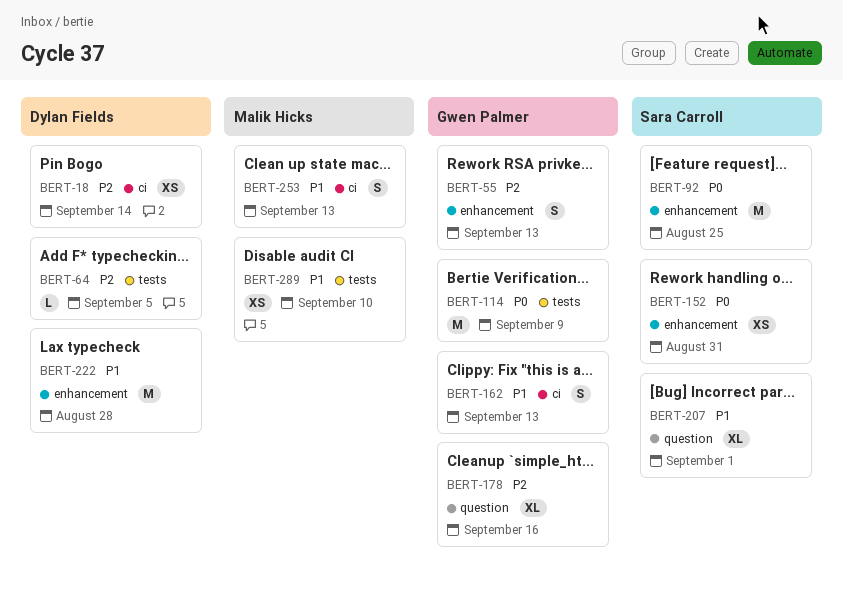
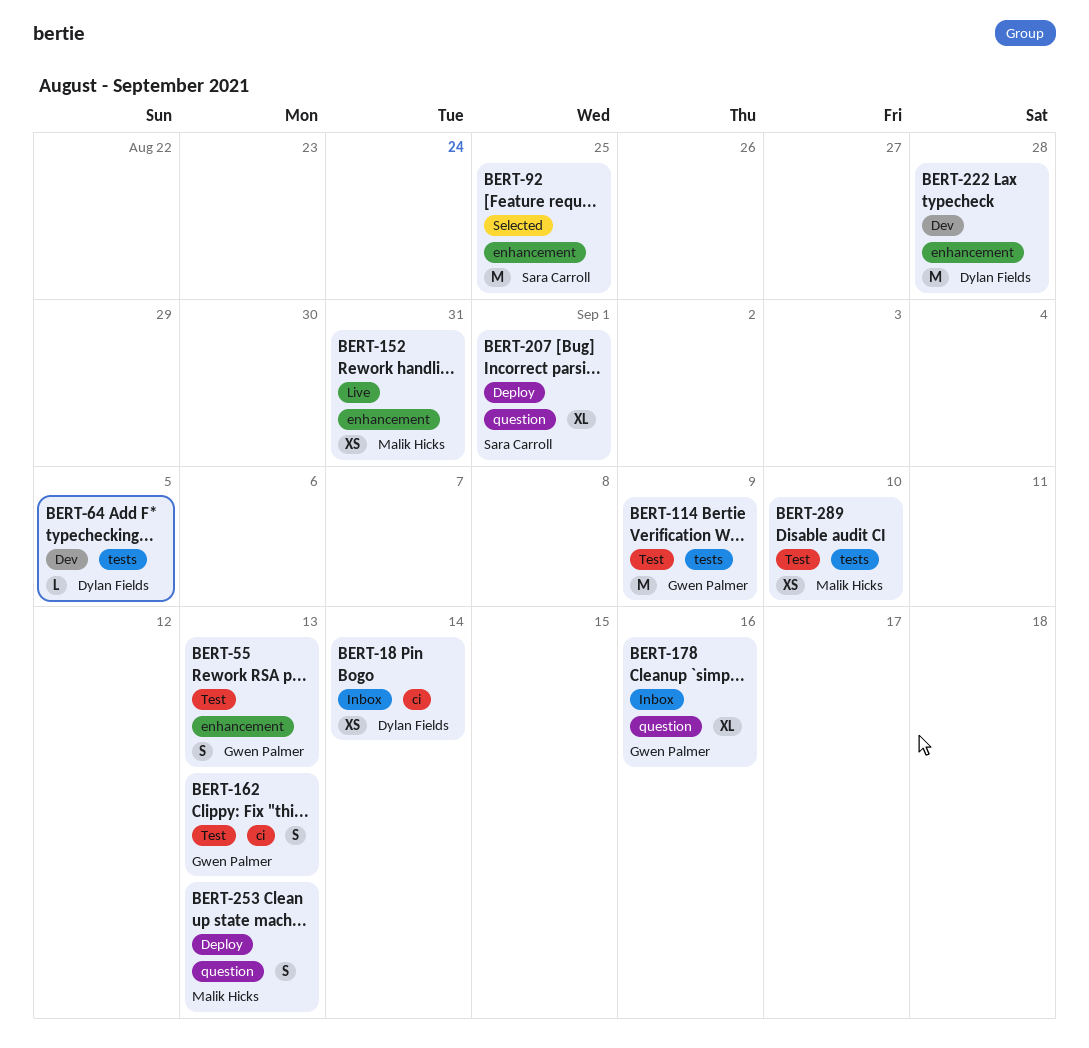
BERT-152, owner: Sara Carroll -> Malik Hicks
BERT-253, label: ci -> question

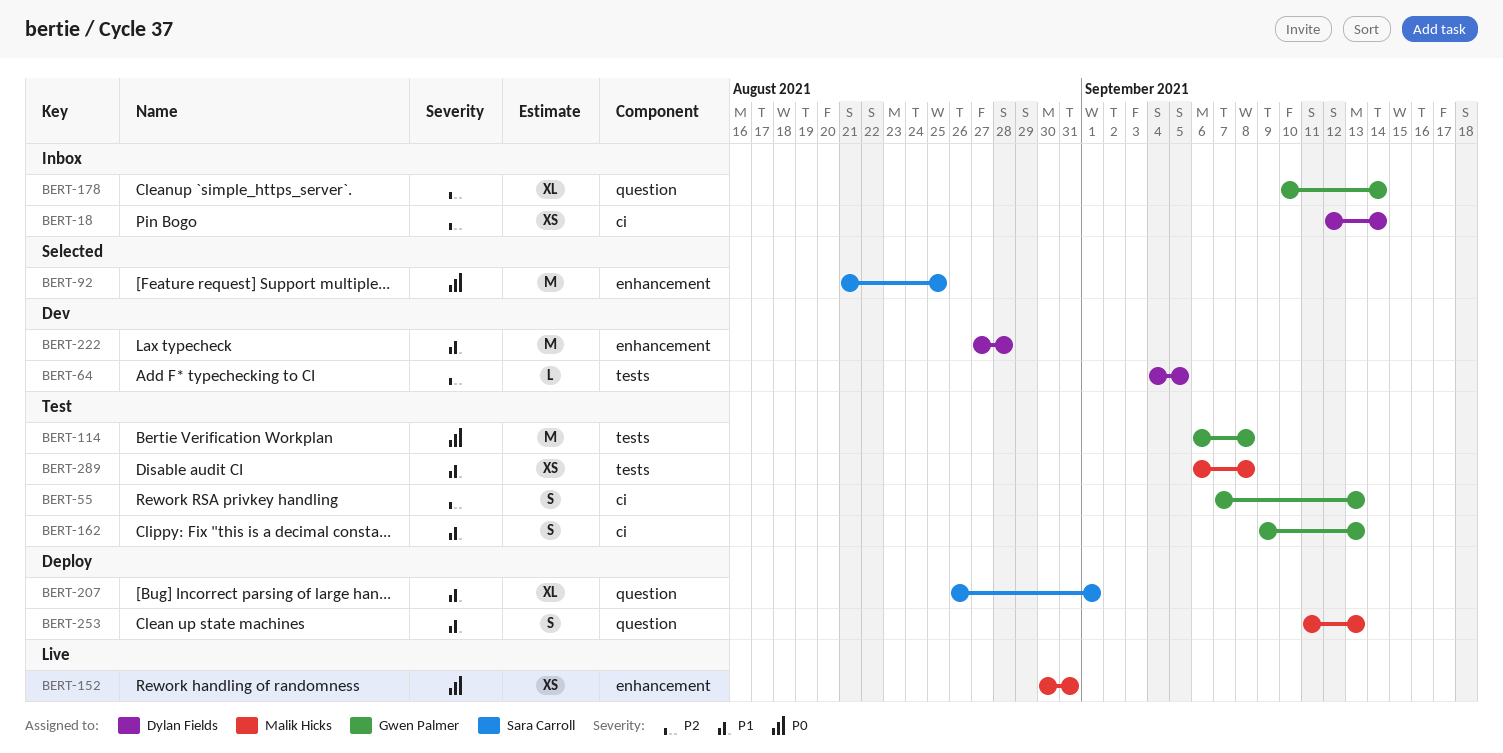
BERT-55, label: enhancement -> ci
BERT-114, due: Sep 9 -> Sep 8
BERT-178, due: Sep 16 -> Sep 14
BERT-289, due: Sep 10 -> Sep 8

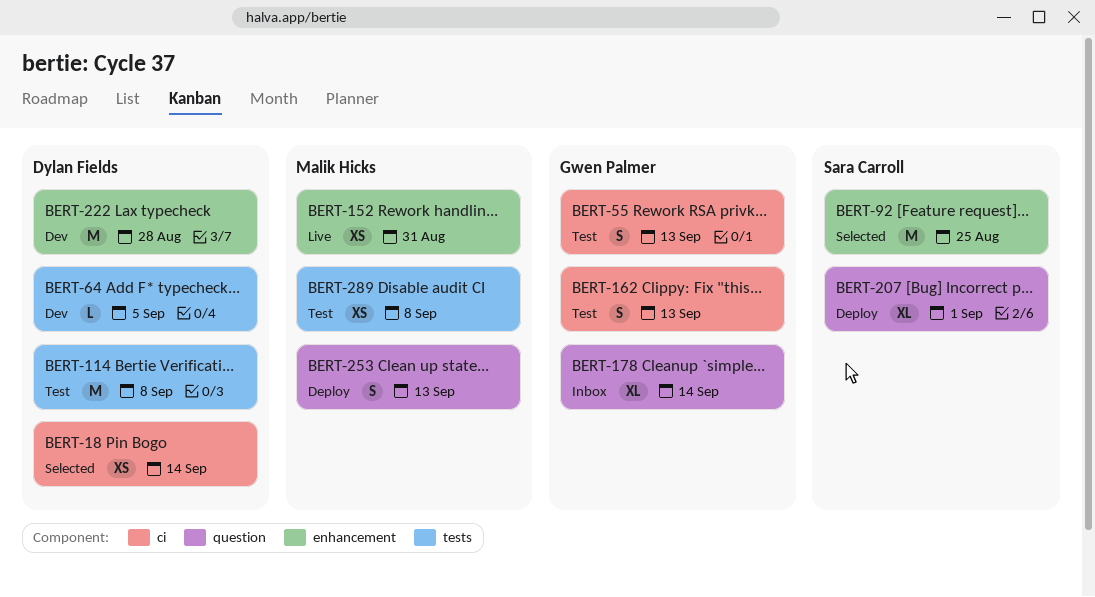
BERT-18, status: Inbox -> Selected
BERT-114, owner: Gwen Palmer -> Dylan Fields

